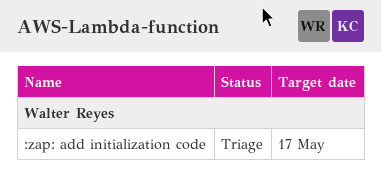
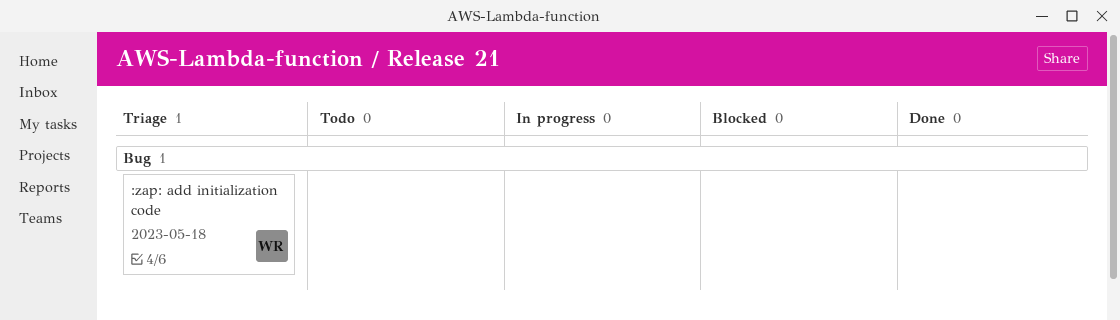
:zap: add initialization code, due: May 17 -> May 18

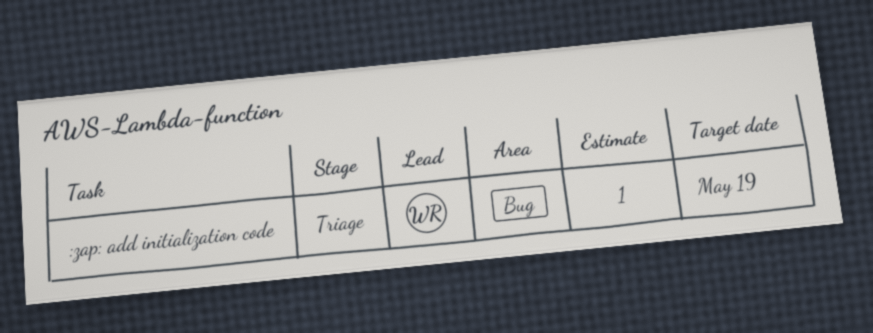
:zap: add initialization code, due: May 18 -> May 19

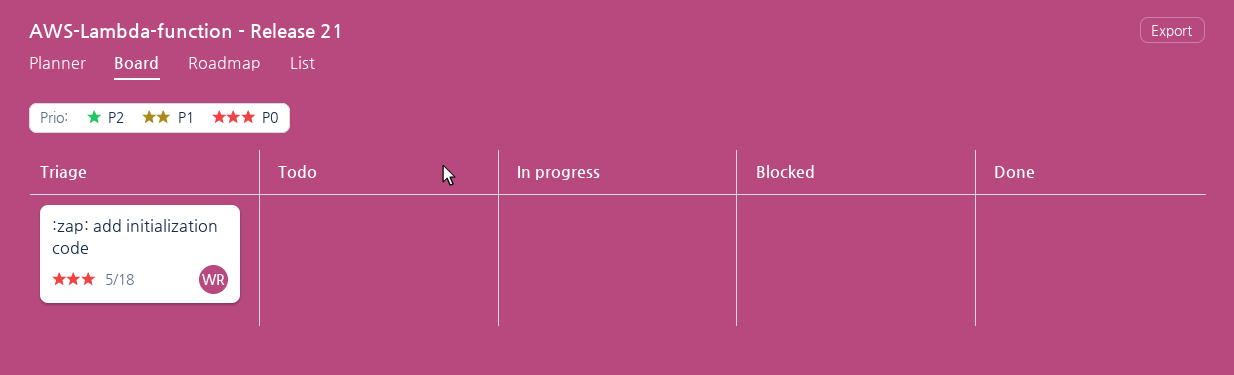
:zap: add initialization code, due: May 19 -> May 18

